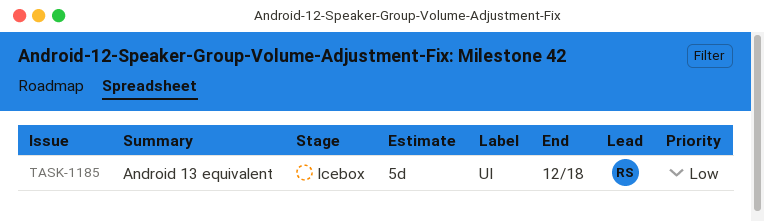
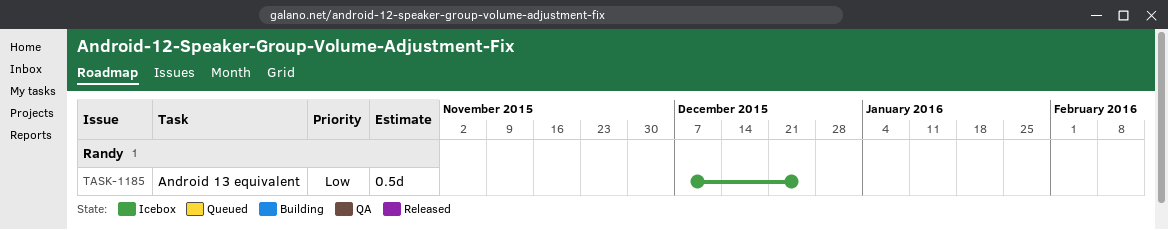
TASK-1185, estimate: 5d -> 0.5d
TASK-1185, due: Dec 18 -> Dec 25

